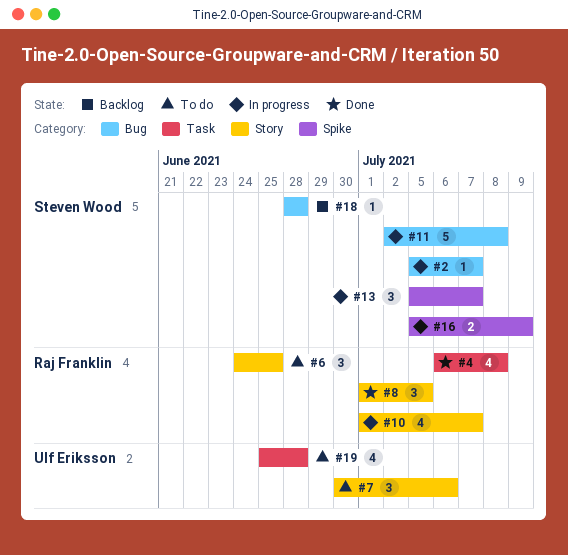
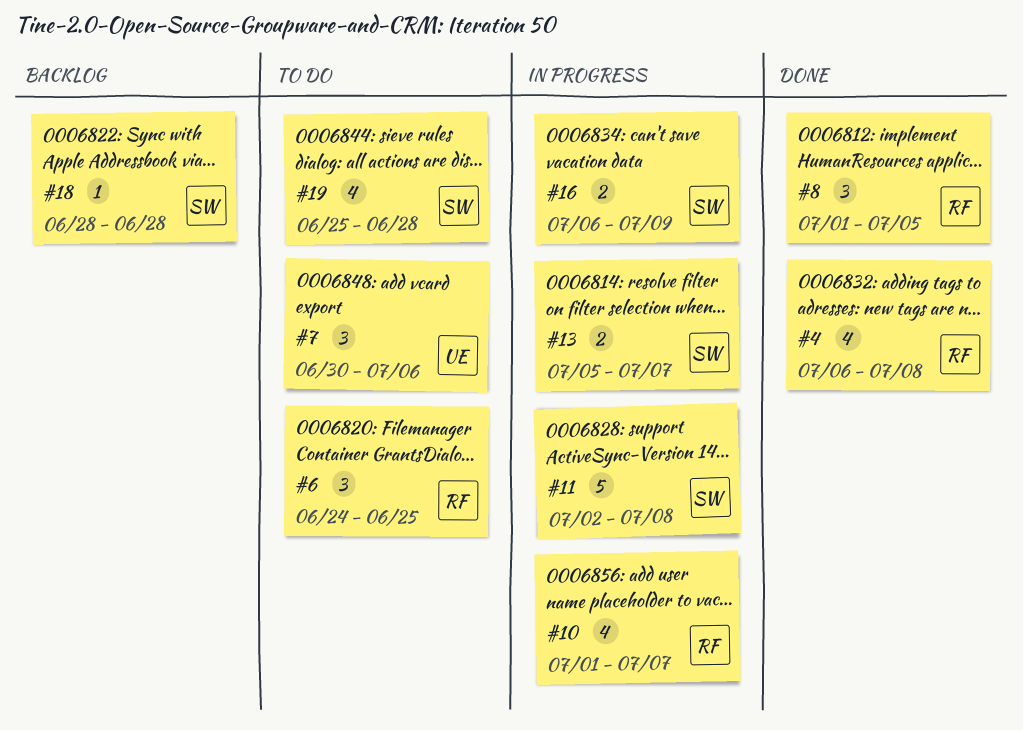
#2: present -> none
#13, estimate: 3 -> 2
#16, start: Jul 5 -> Jul 6
#19, owner: Ulf Eriksson -> Steven Wood

